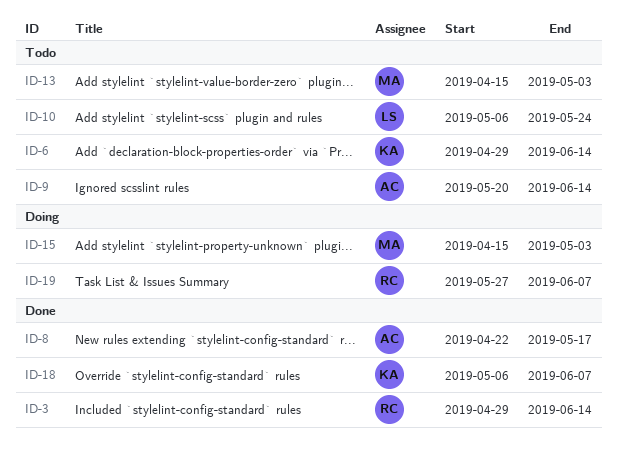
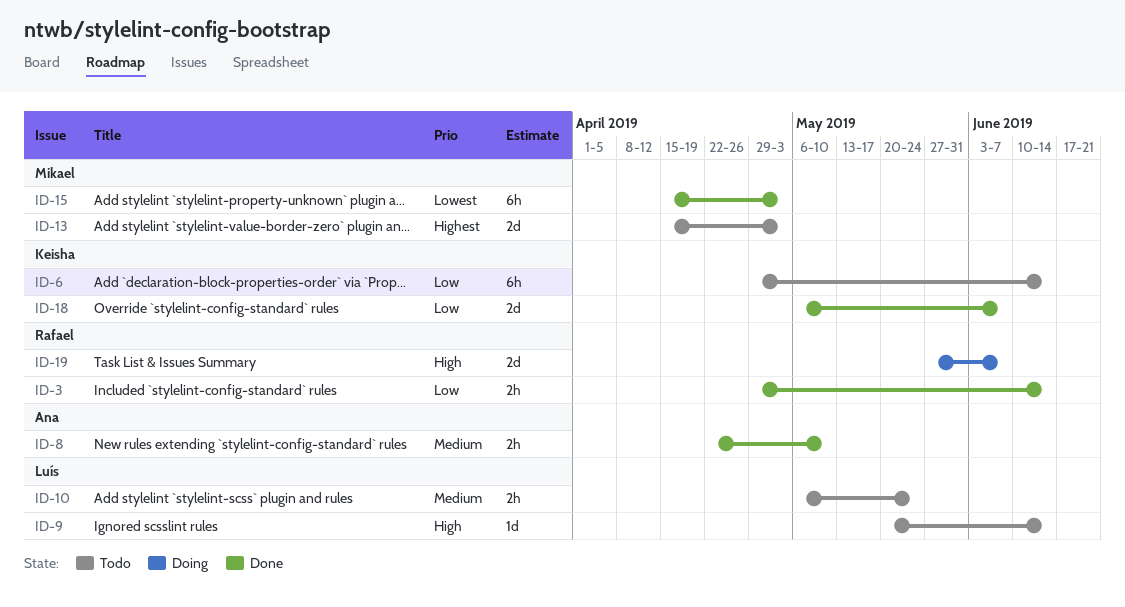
ID-8, due: May 17 -> May 10
ID-9, owner: Ana -> Luís
ID-15, status: Doing -> Done

